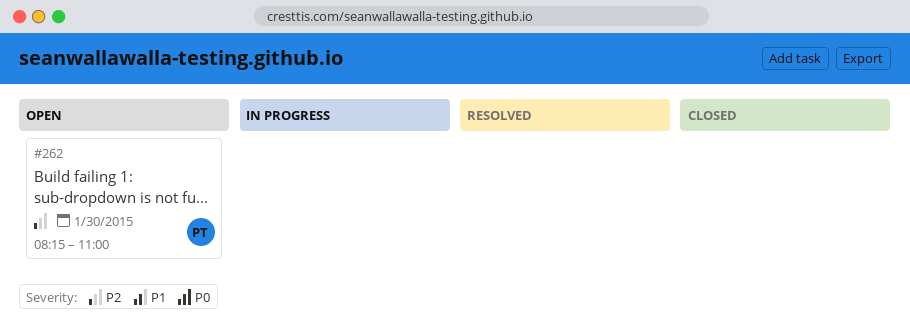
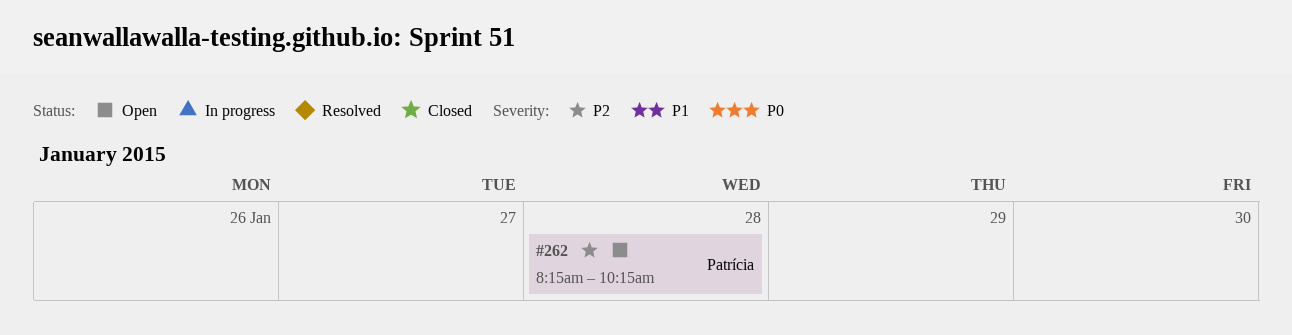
#262, day: Jan 30 -> Jan 28
#262, ends: 11:00 -> 10:15

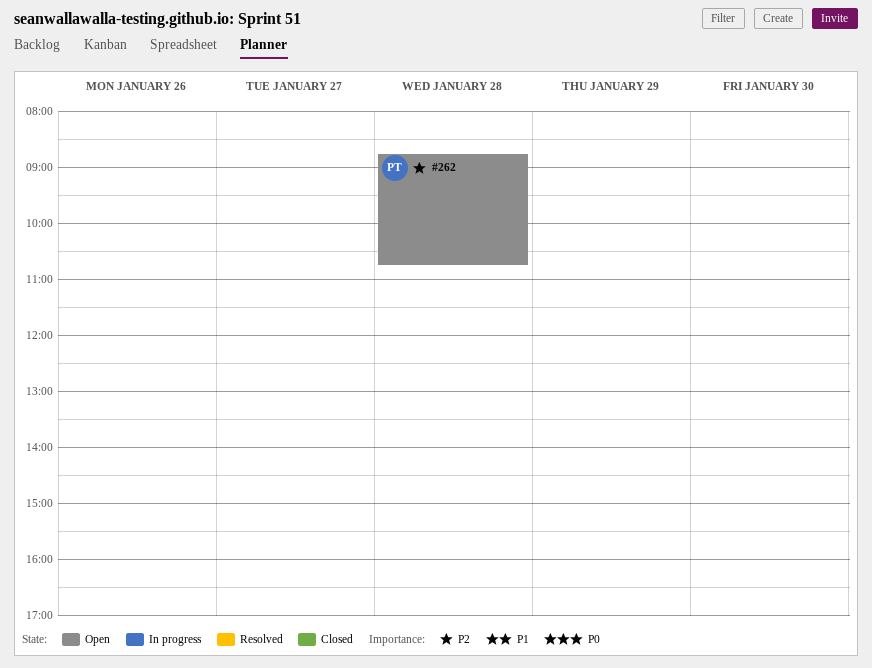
#262, begins: 08:15 -> 08:45
#262, ends: 10:15 -> 10:45

